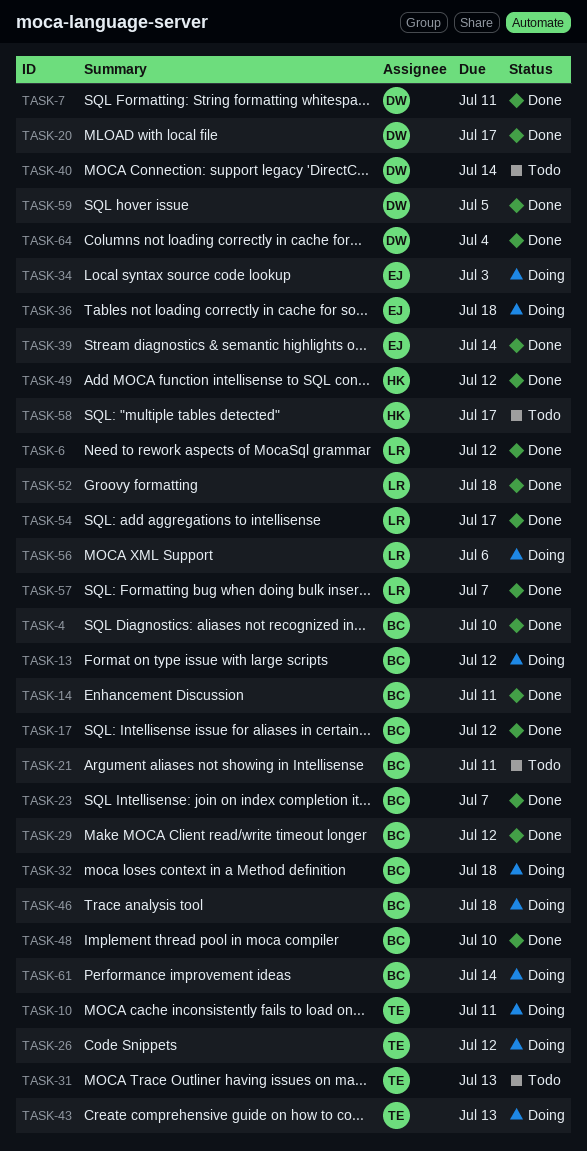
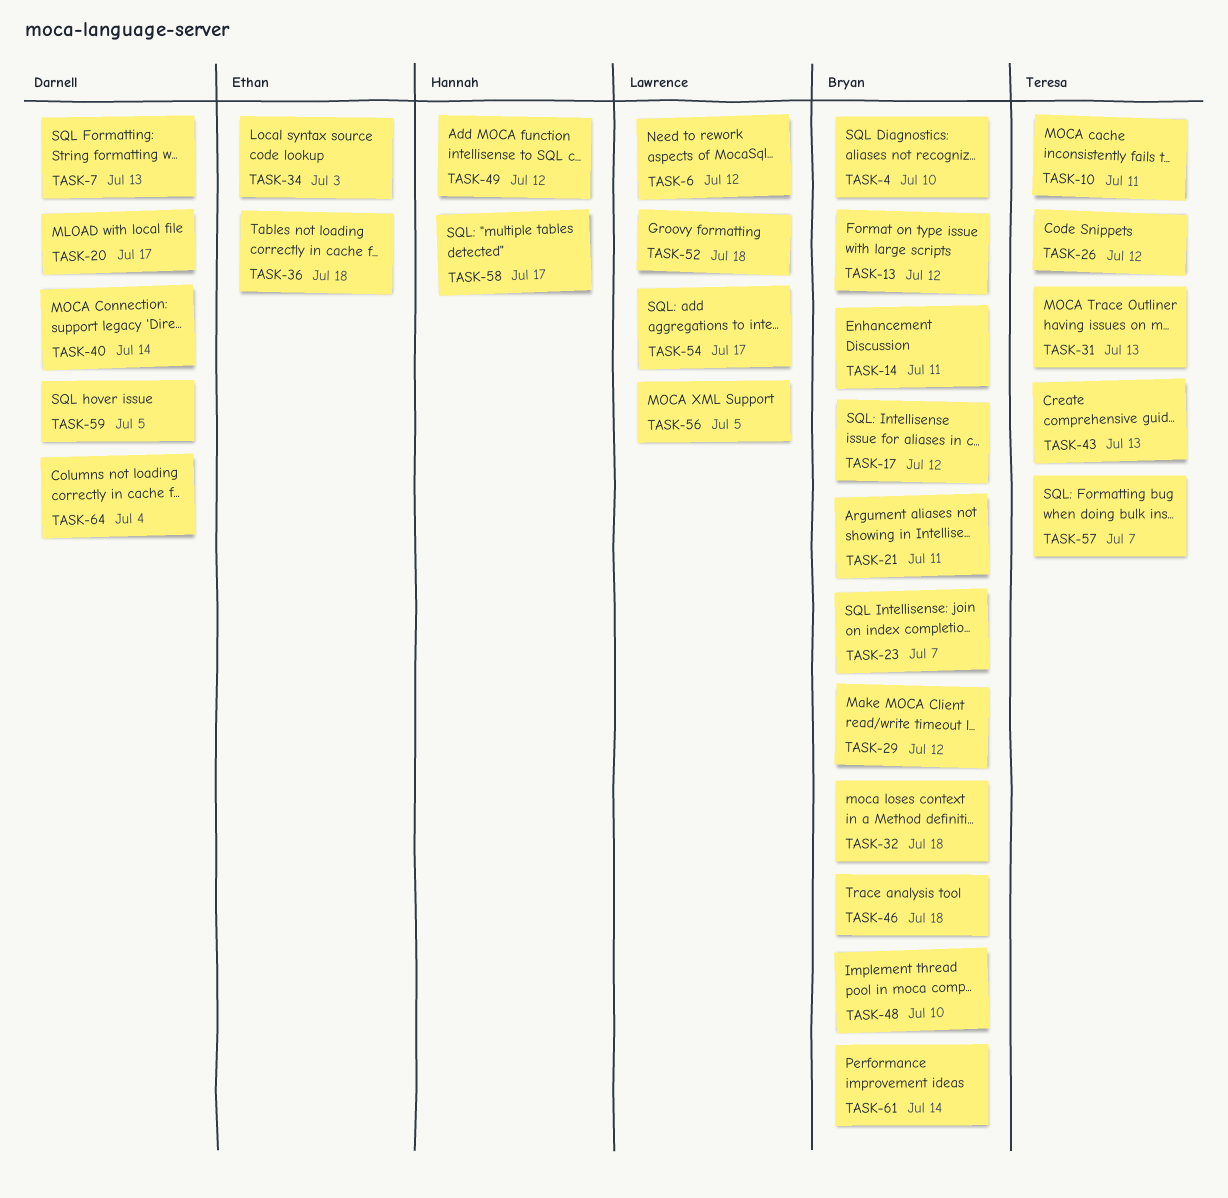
TASK-7, due: Jul 11 -> Jul 13
TASK-39: present -> none
TASK-56, due: Jul 6 -> Jul 5
TASK-57, owner: Lawrence -> Teresa

